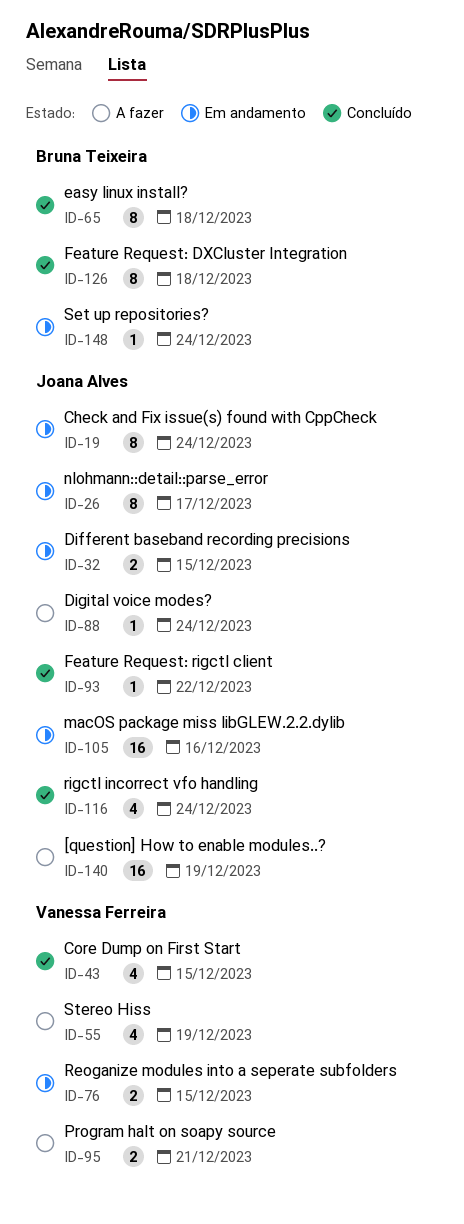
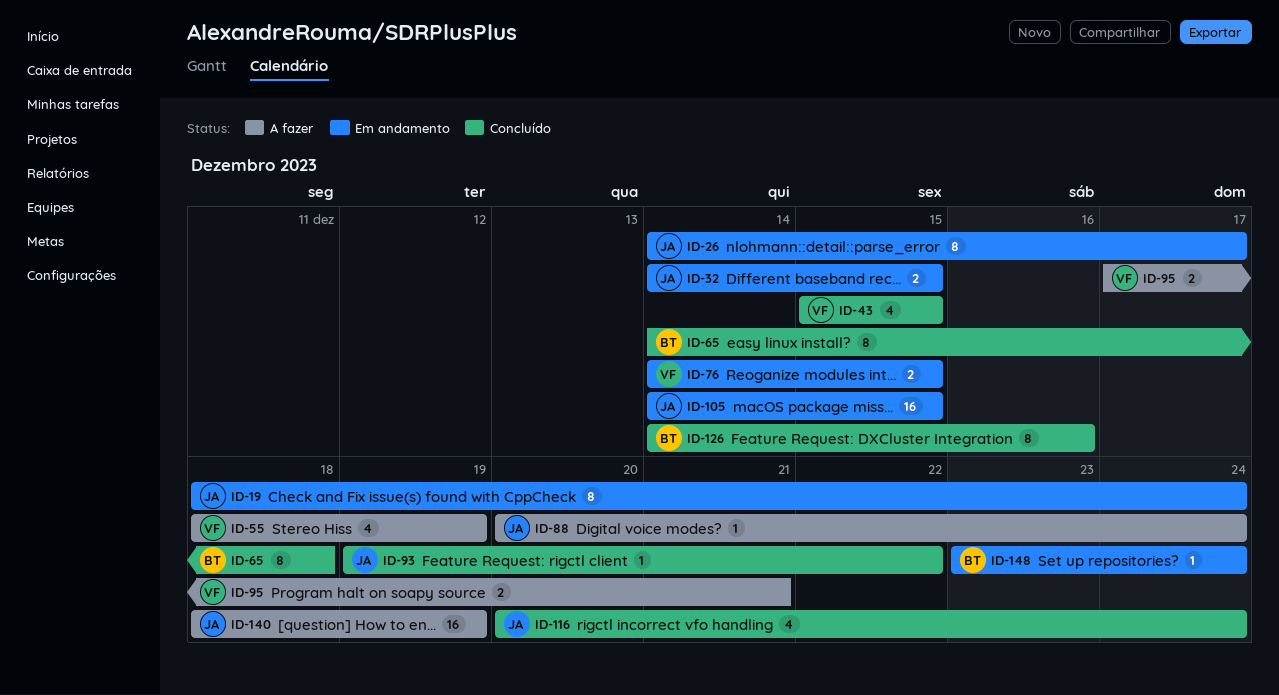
ID-105, due: Dec 16 -> Dec 15
ID-126, due: Dec 18 -> Dec 16

